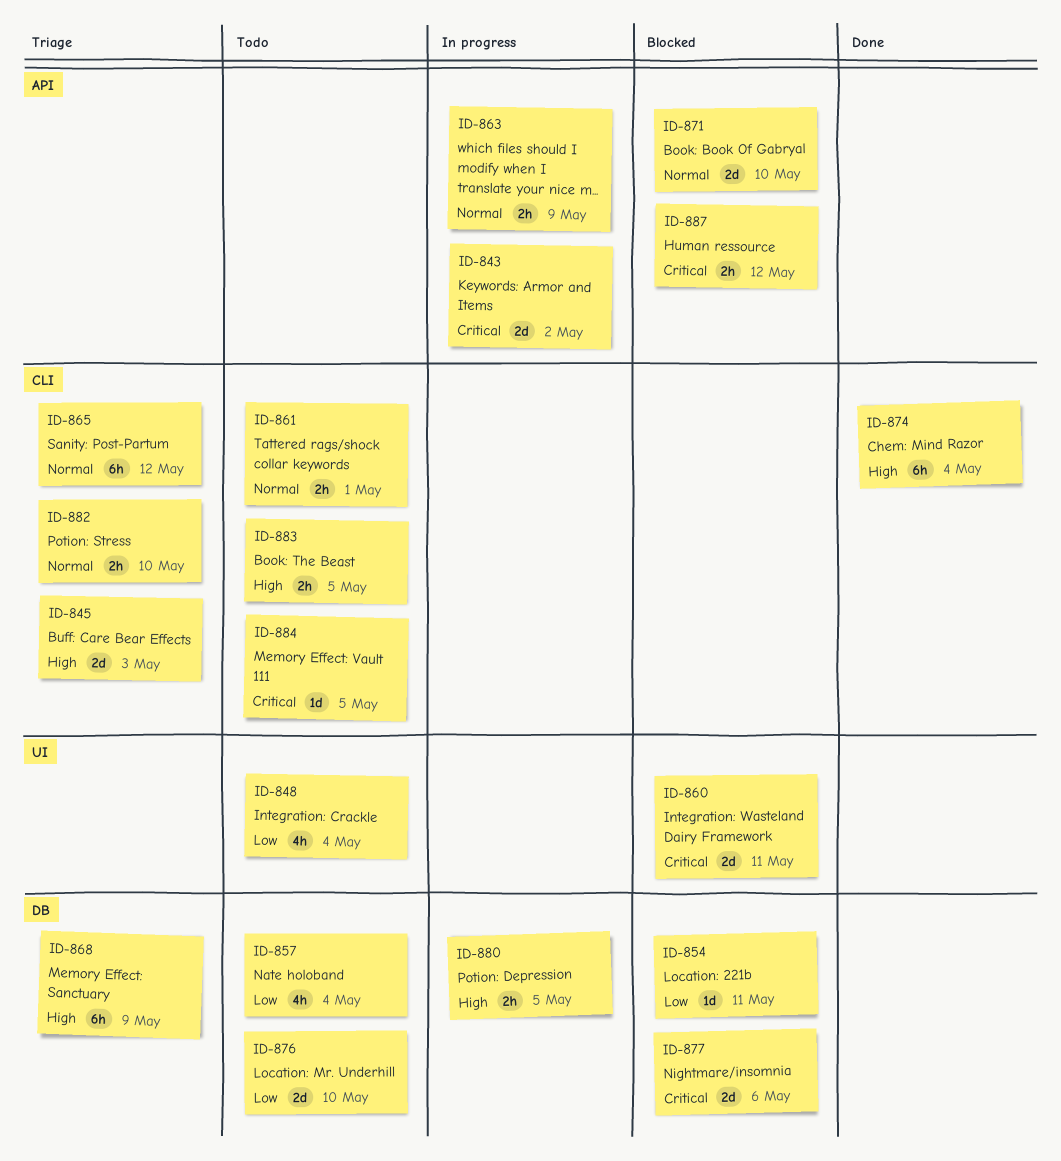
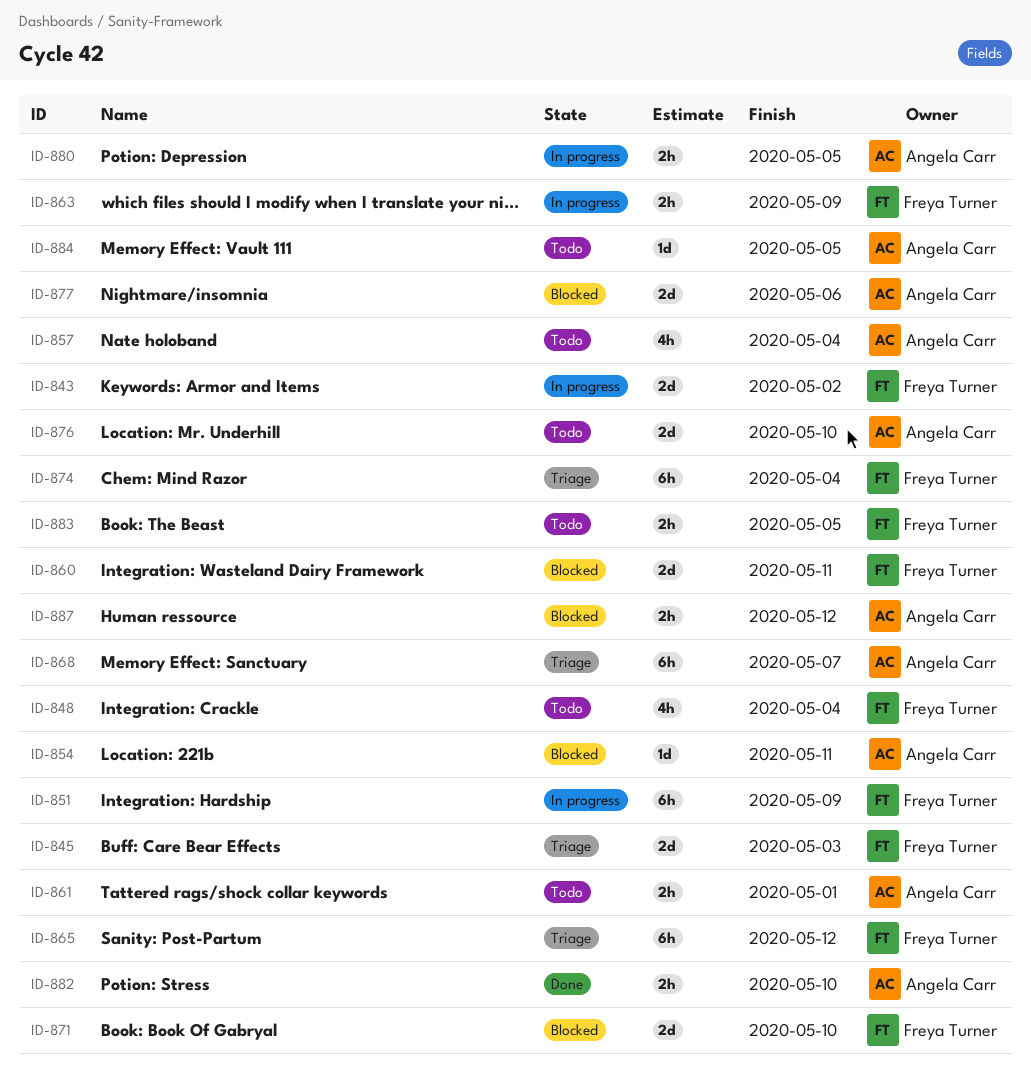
ID-851: none -> present
ID-868, due: May 9 -> May 7
ID-874, status: Done -> Triage
ID-882, status: Triage -> Done

